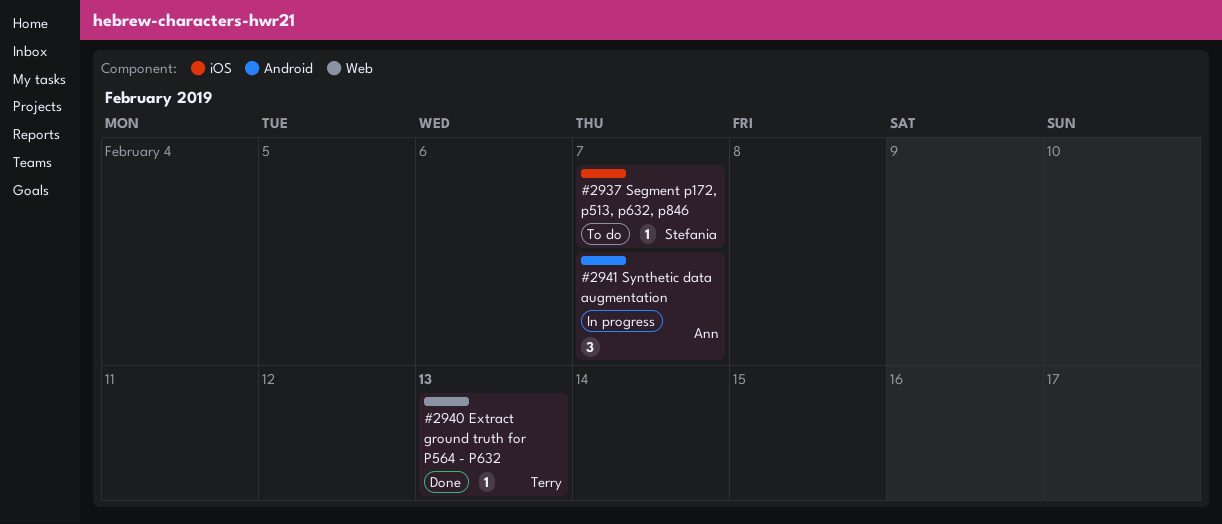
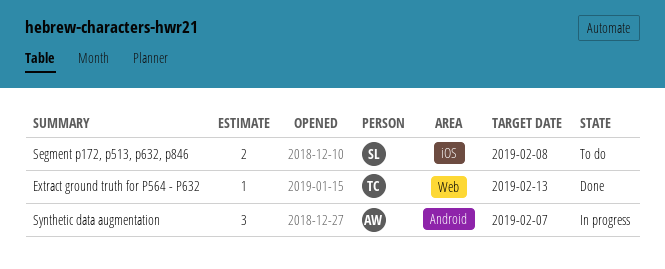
Segment p172, p513, p632, p846, estimate: 1 -> 2
Segment p172, p513, p632, p846, due: Feb 7 -> Feb 8

